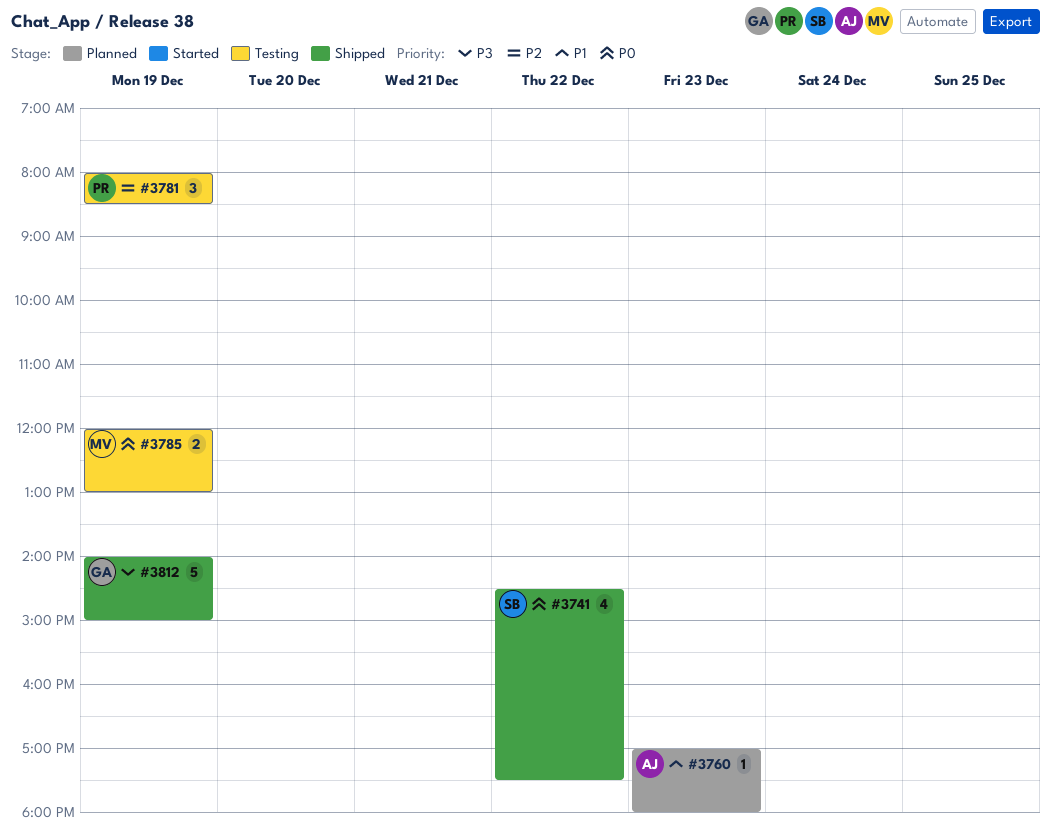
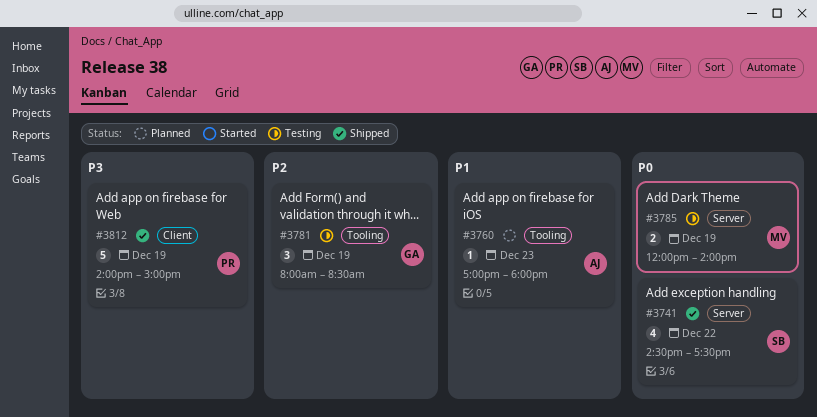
#3781, owner: PR -> GA
#3785, ends: 13:00 -> 14:00
#3812, owner: GA -> PR

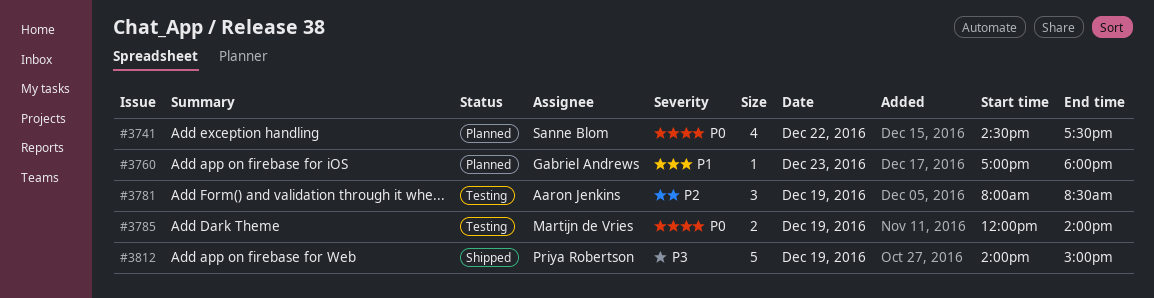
#3741, status: Shipped -> Planned
#3760, owner: Aaron Jenkins -> Gabriel Andrews
#3781, owner: Gabriel Andrews -> Aaron Jenkins

